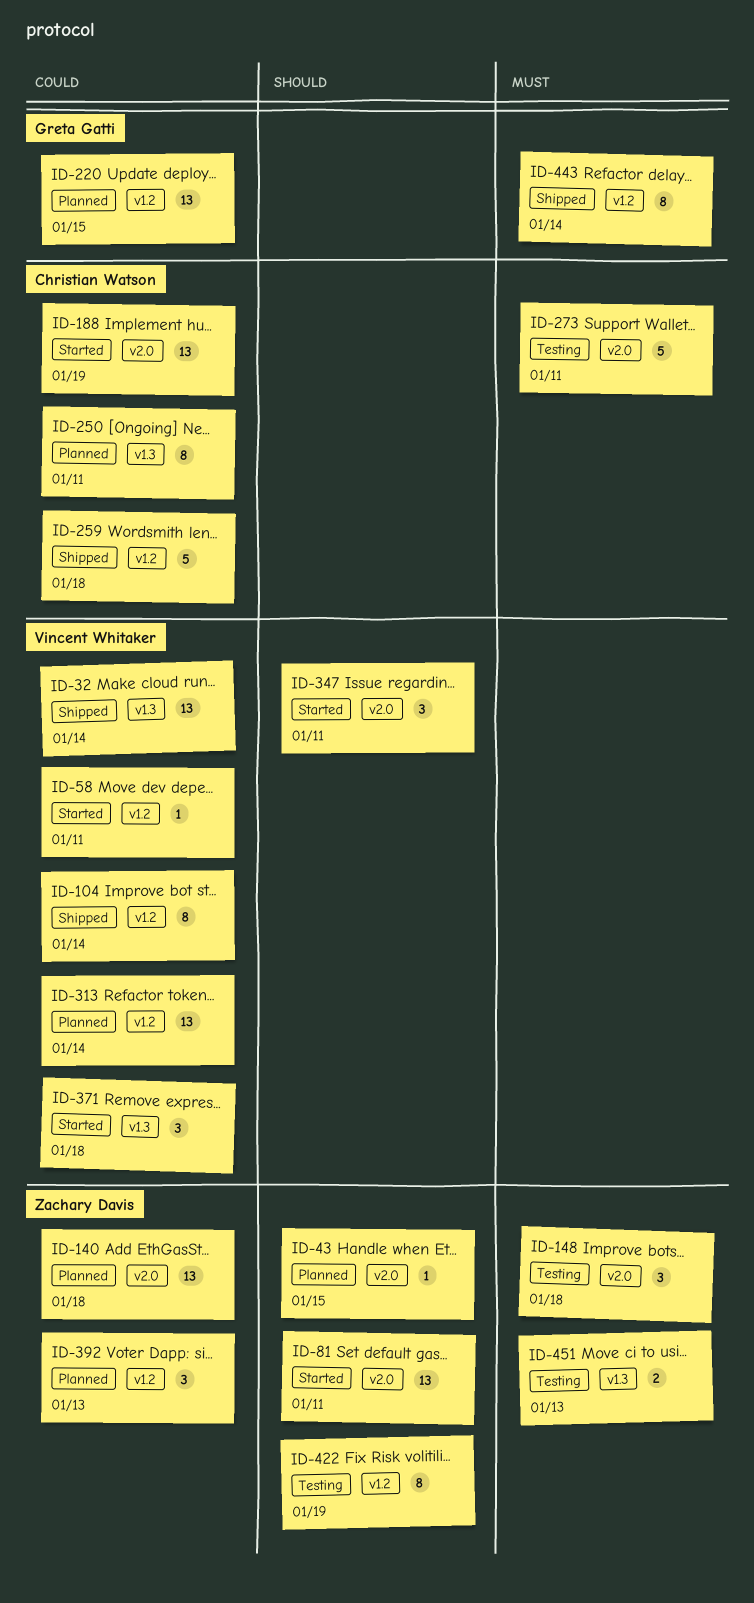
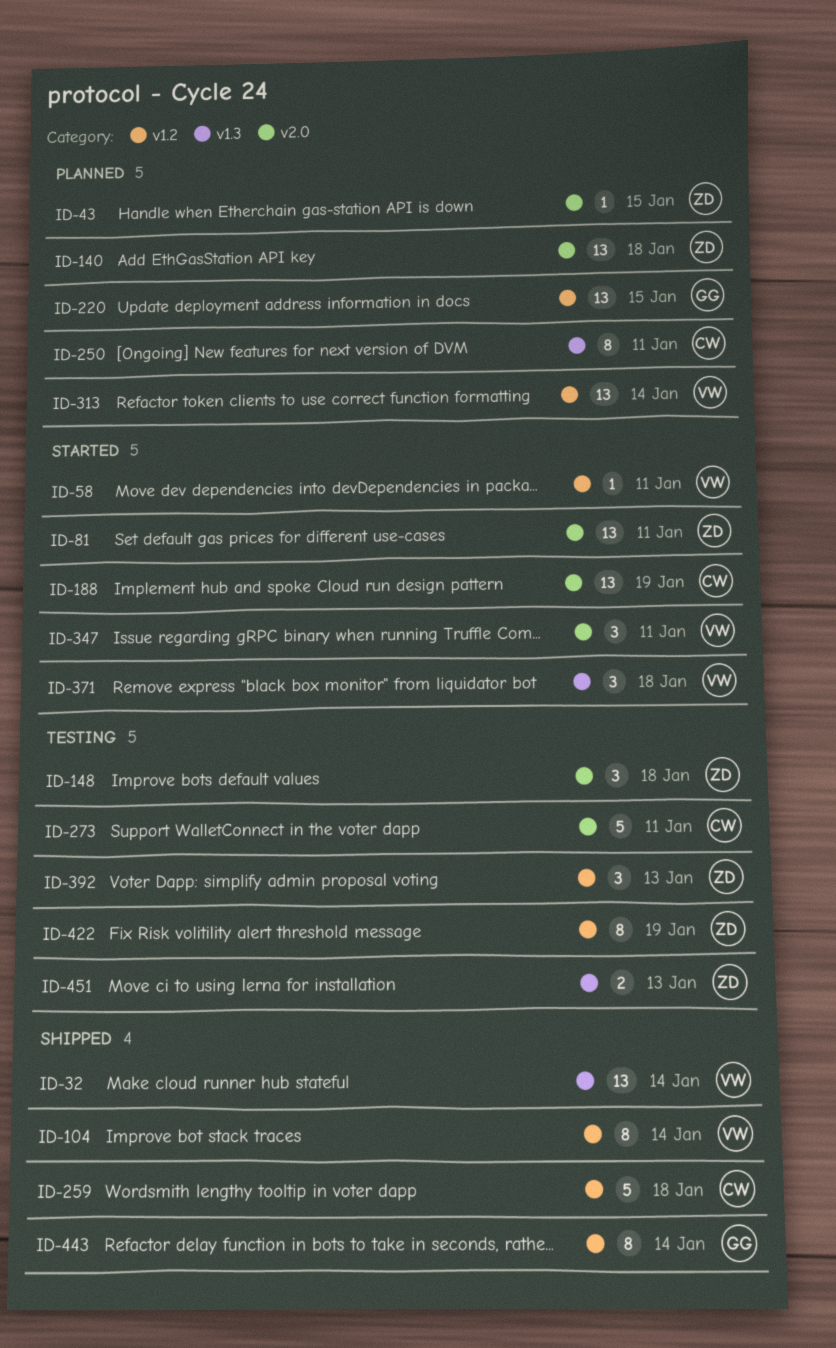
ID-392, status: Planned -> Testing

